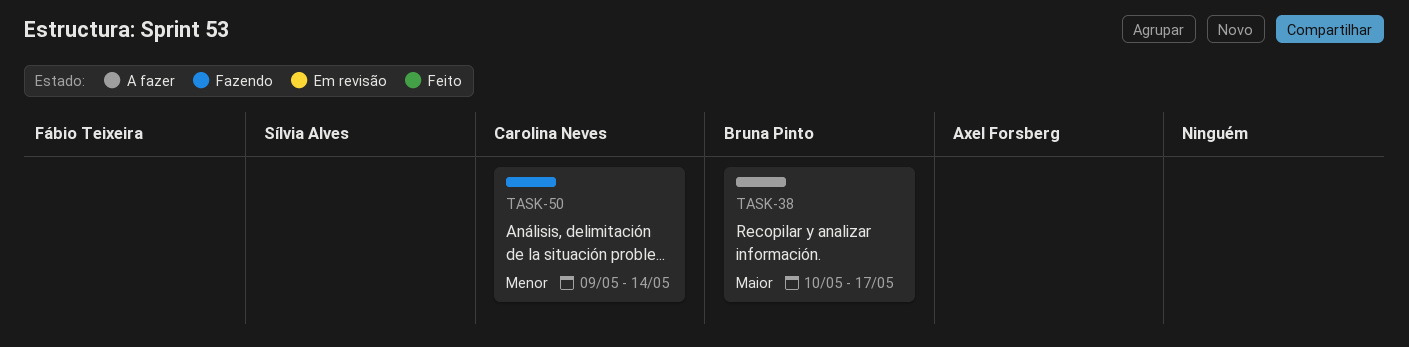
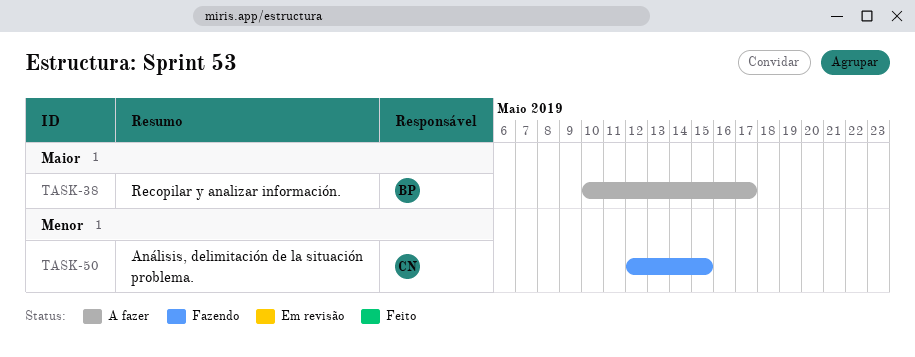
TASK-50, start: May 9 -> May 12
TASK-50, due: May 14 -> May 15

